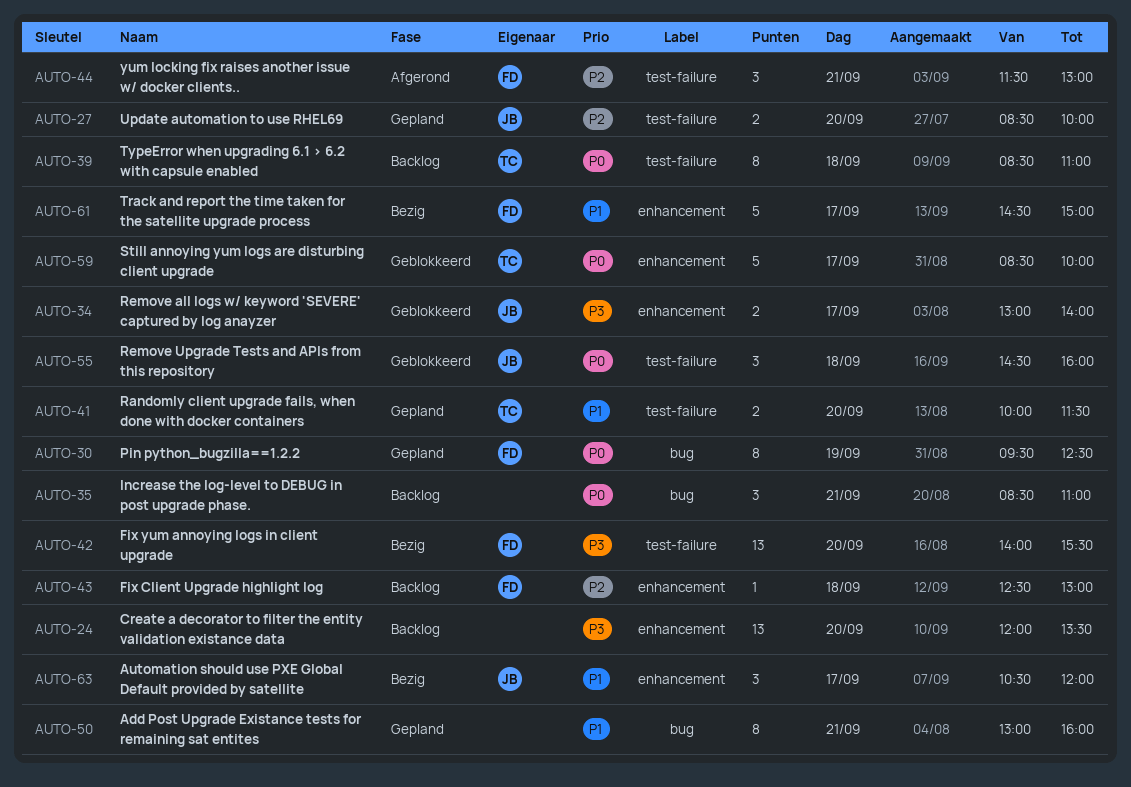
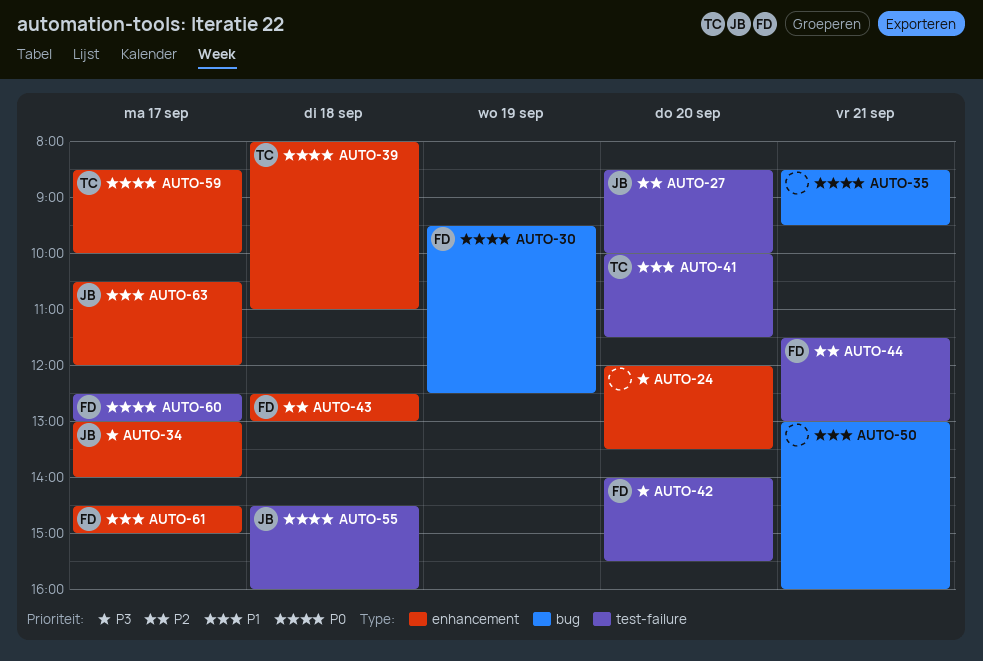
AUTO-35, ends: 11:00 -> 09:30
AUTO-39, label: test-failure -> enhancement
AUTO-39, begins: 08:30 -> 08:00
AUTO-60: none -> present

